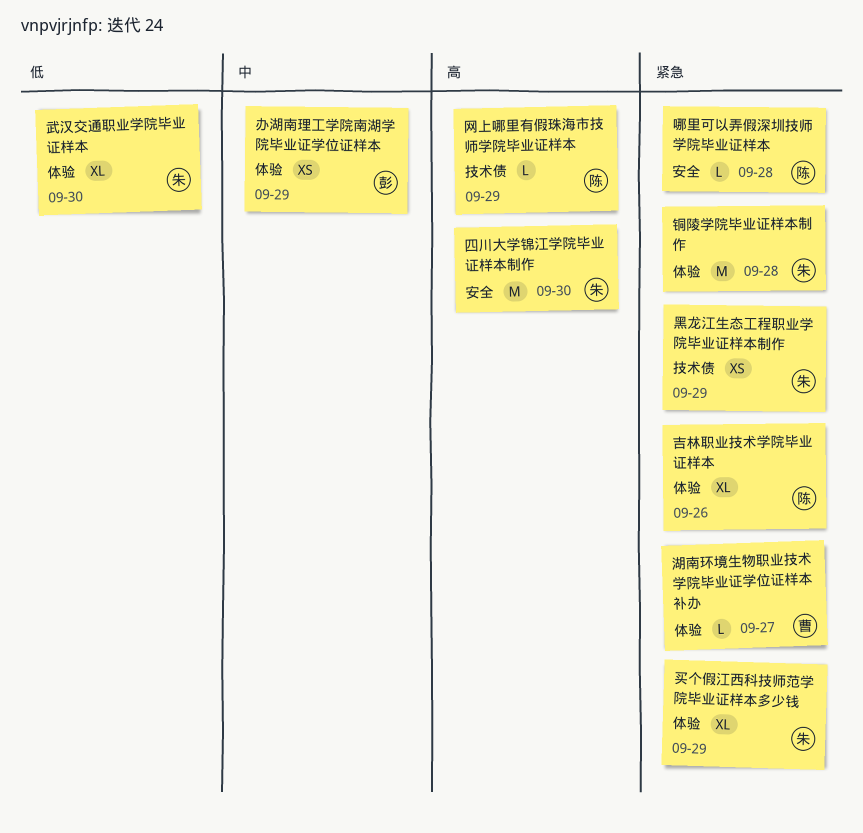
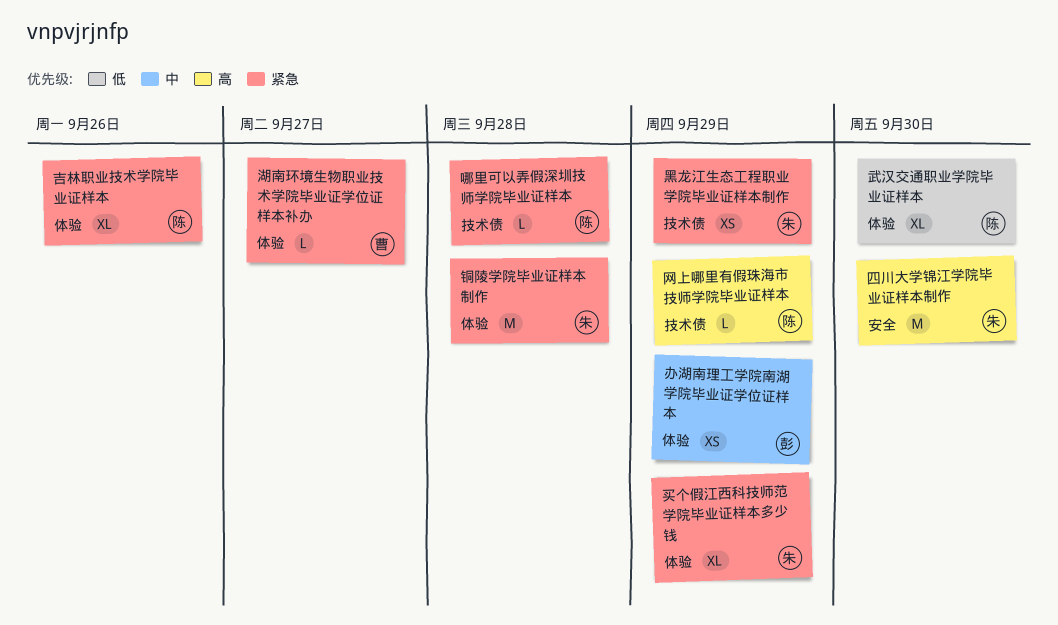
哪里可以弄假深圳技师学院毕业证样本, label: 安全 -> 技术债
武汉交通职业学院毕业证样本, owner: 朱 -> 陈

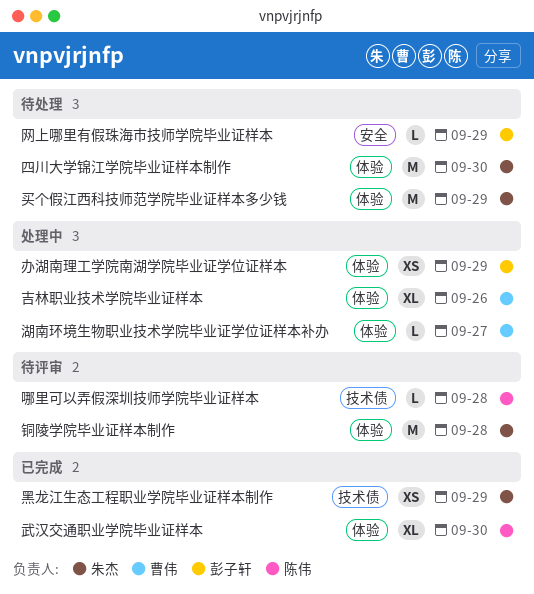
买个假江西科技师范学院毕业证样本多少钱, estimate: XL -> M
吉林职业技术学院毕业证样本, owner: 陈伟 -> 曹伟
四川大学锦江学院毕业证样本制作, label: 安全 -> 体验
网上哪里有假珠海市技师学院毕业证样本, owner: 陈伟 -> 彭子轩
网上哪里有假珠海市技师学院毕业证样本, label: 技术债 -> 安全

